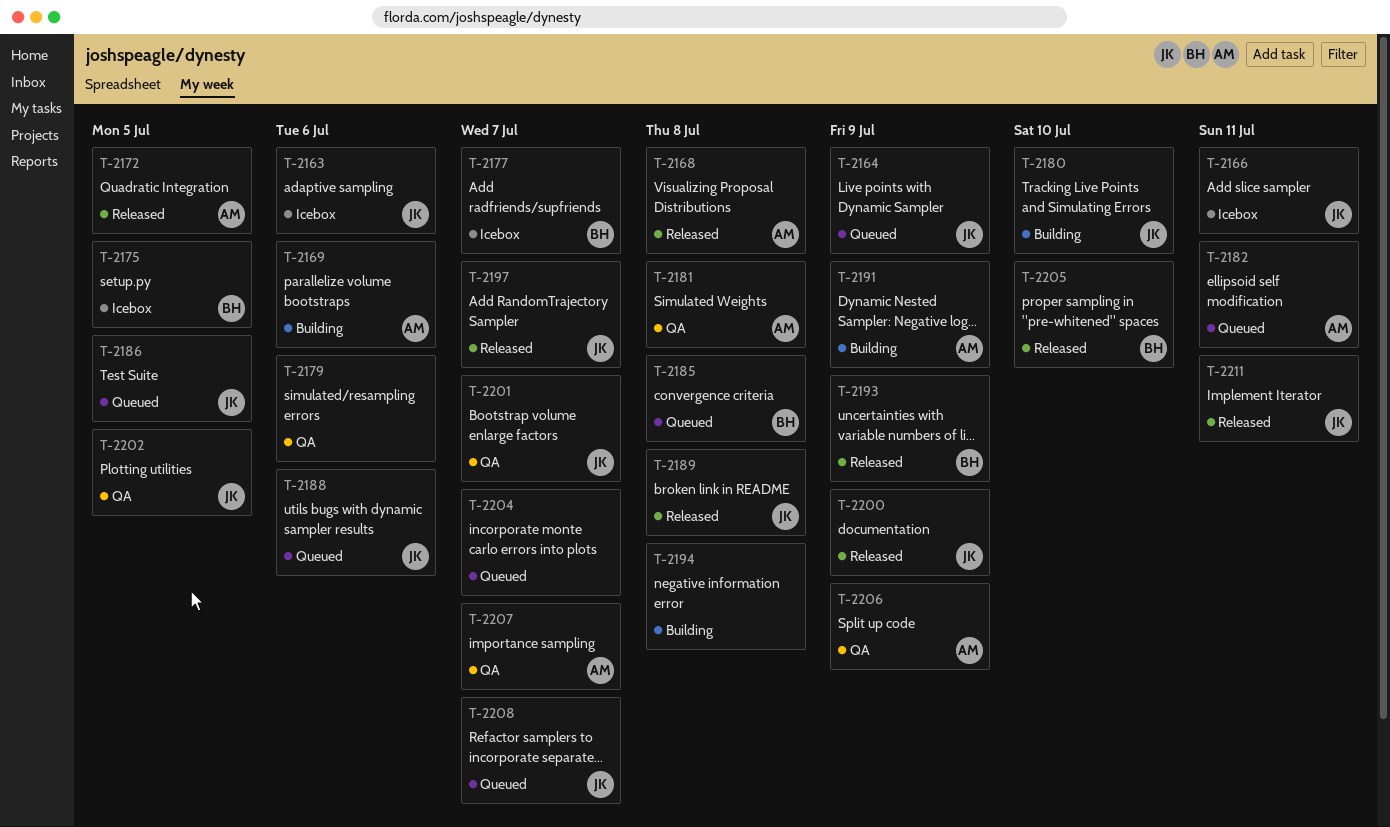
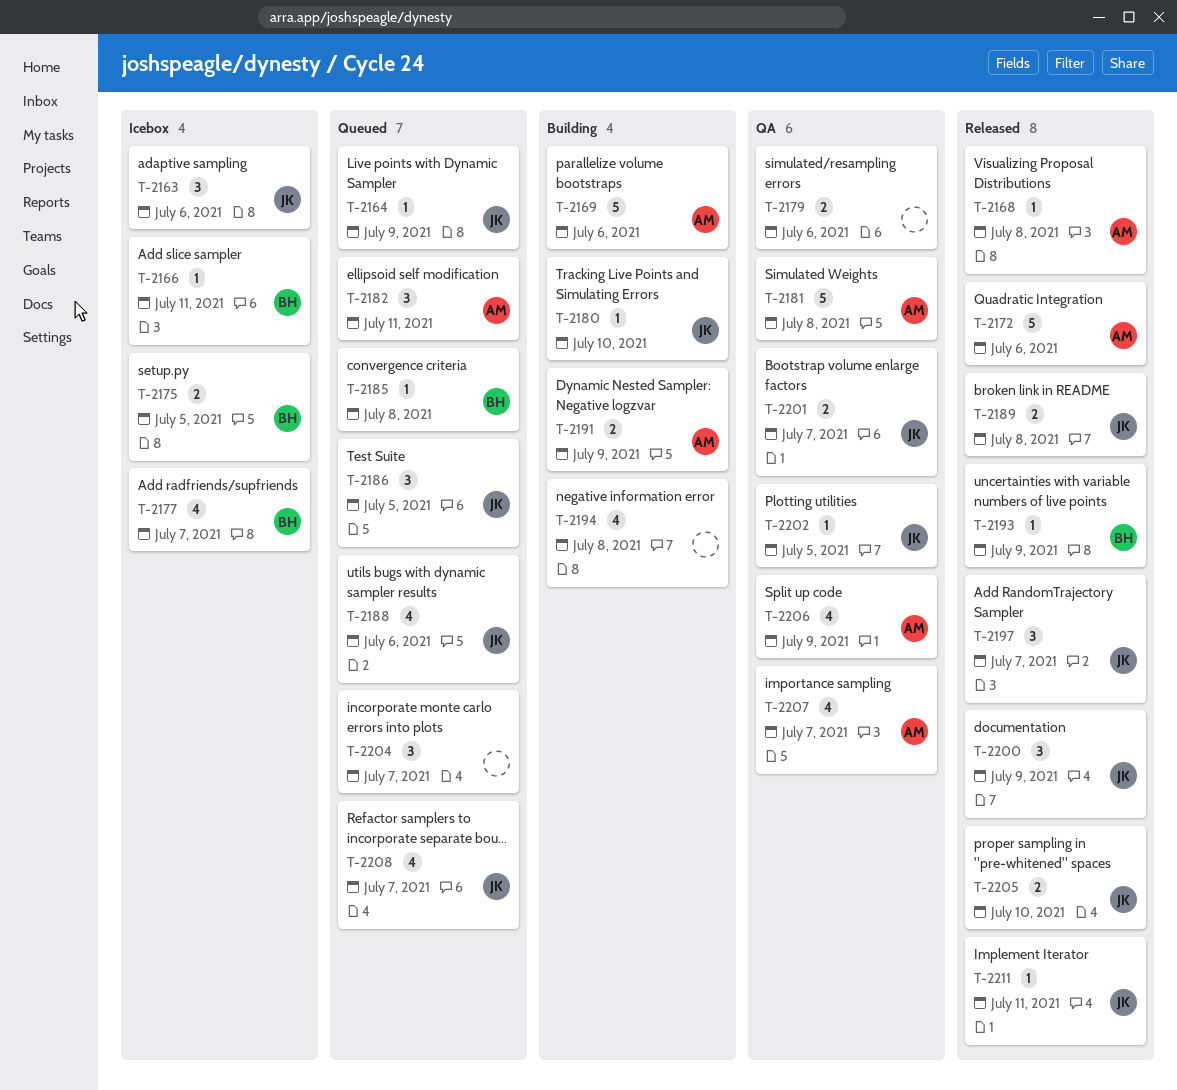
T-2166, owner: JK -> BH
T-2172, due: Jul 5 -> Jul 6
T-2205, owner: BH -> JK

